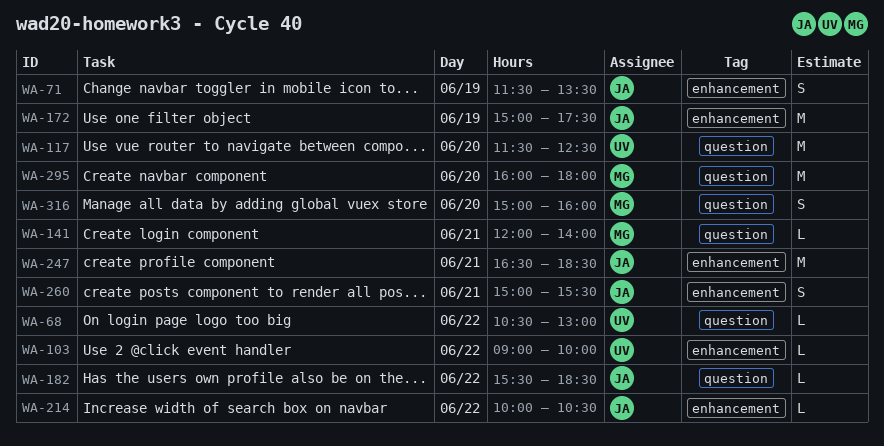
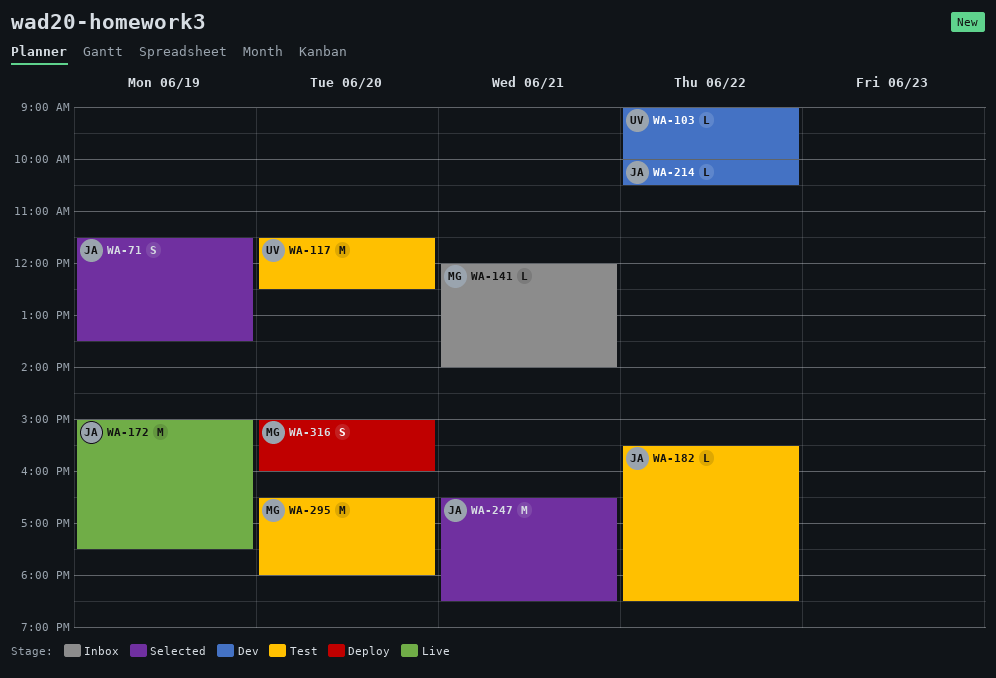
WA-68: present -> none
WA-260: present -> none
WA-295, begins: 16:00 -> 16:30

